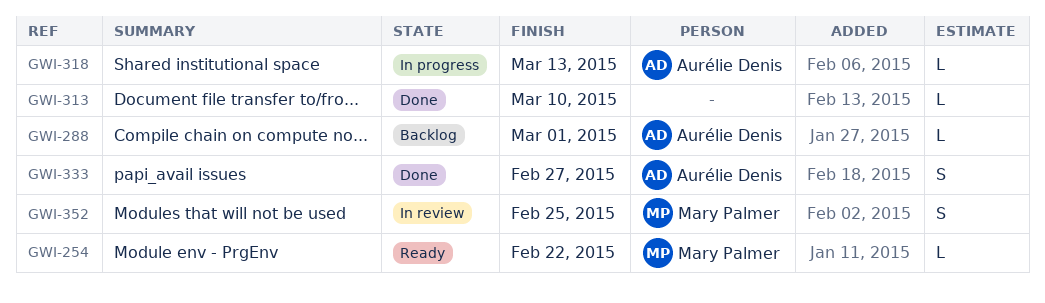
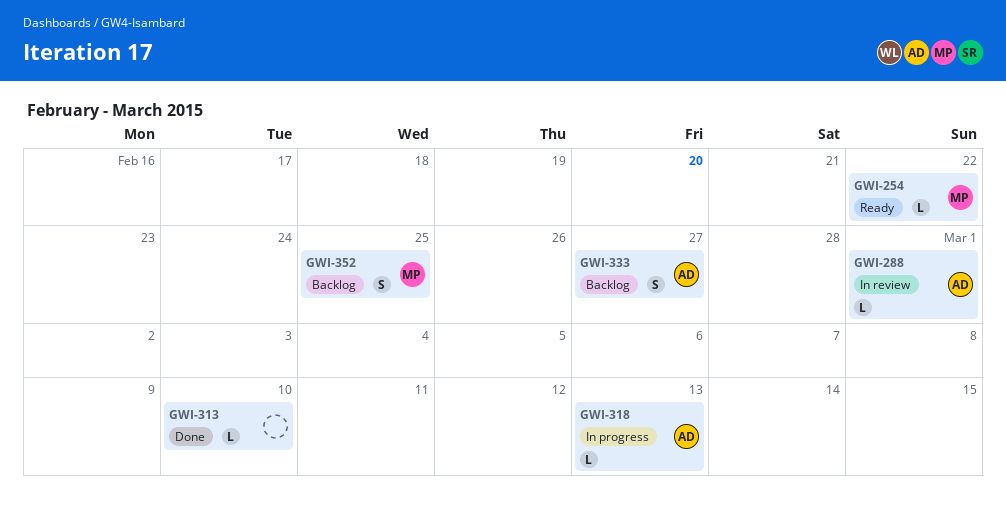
GWI-288, status: Backlog -> In review
GWI-333, status: Done -> Backlog
GWI-352, status: In review -> Backlog

